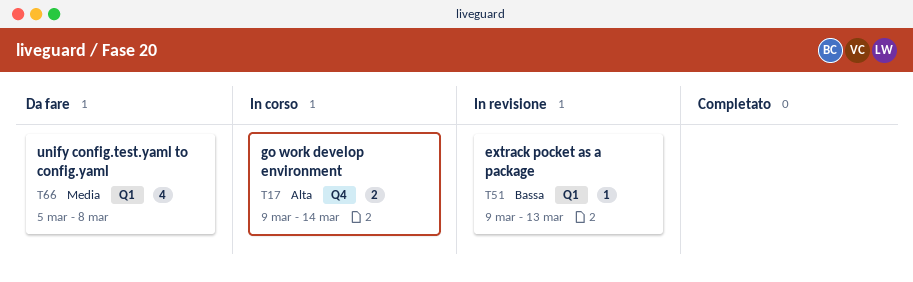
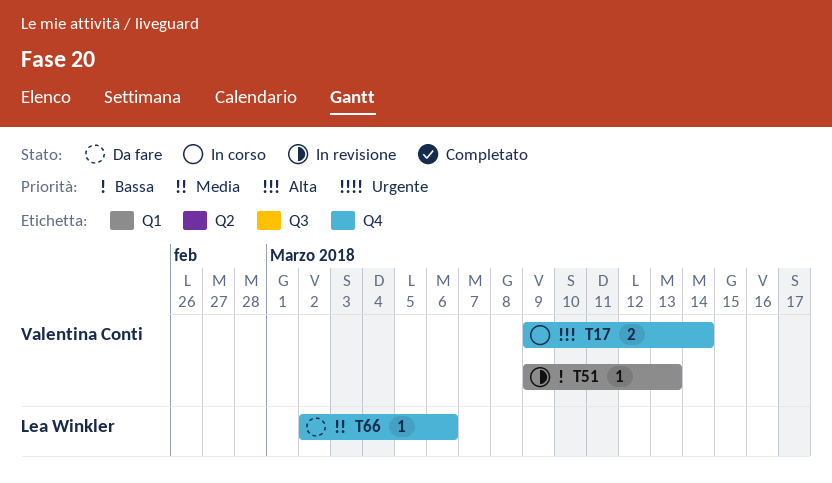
T66, label: Q1 -> Q4
T66, estimate: 4 -> 1
T66, start: Mar 5 -> Mar 2
T66, due: Mar 8 -> Mar 6

